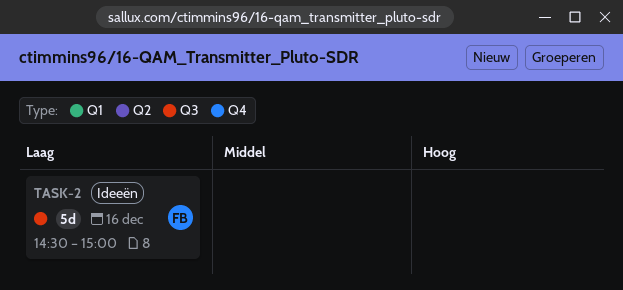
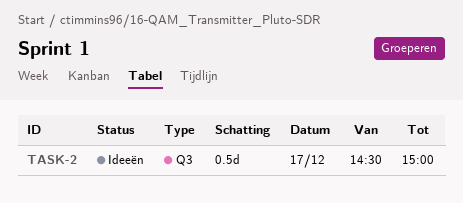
TASK-2, estimate: 5d -> 0.5d
TASK-2, day: Dec 16 -> Dec 17

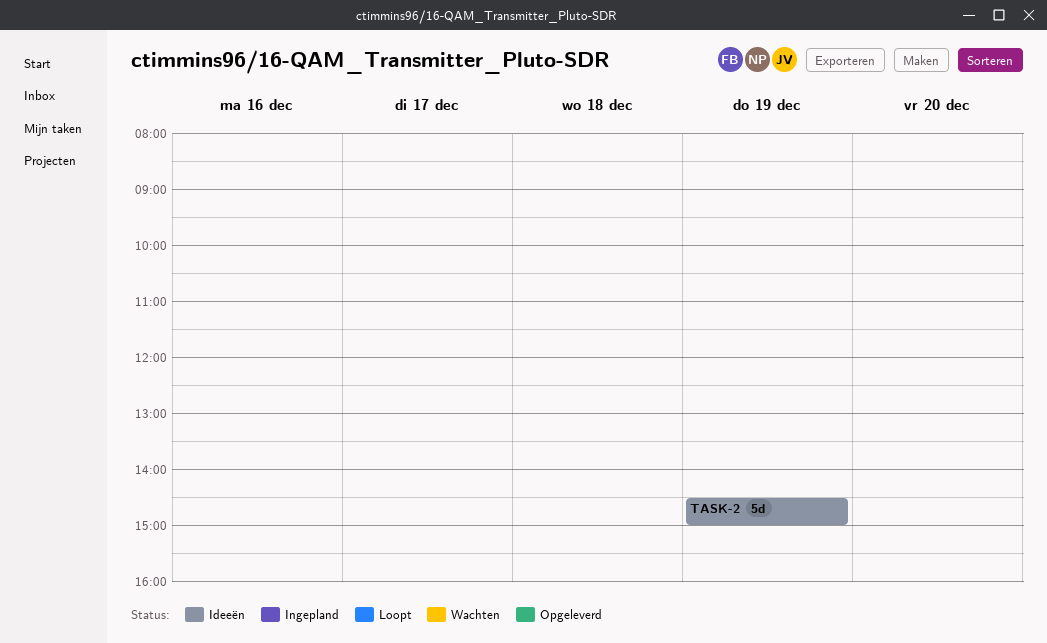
TASK-2, estimate: 0.5d -> 5d
TASK-2, day: Dec 17 -> Dec 19

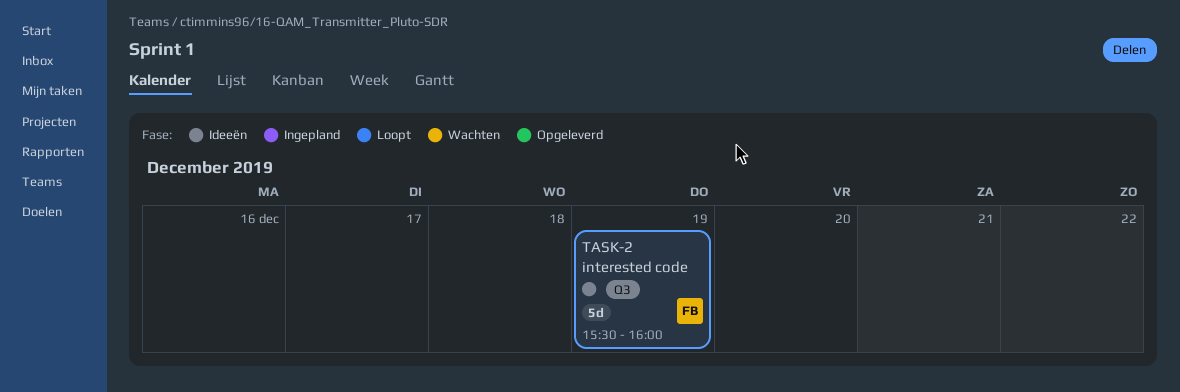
TASK-2, begins: 14:30 -> 15:30
TASK-2, ends: 15:00 -> 16:00

